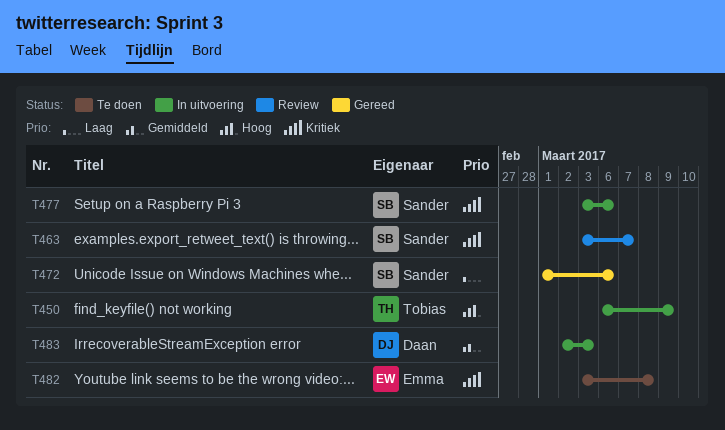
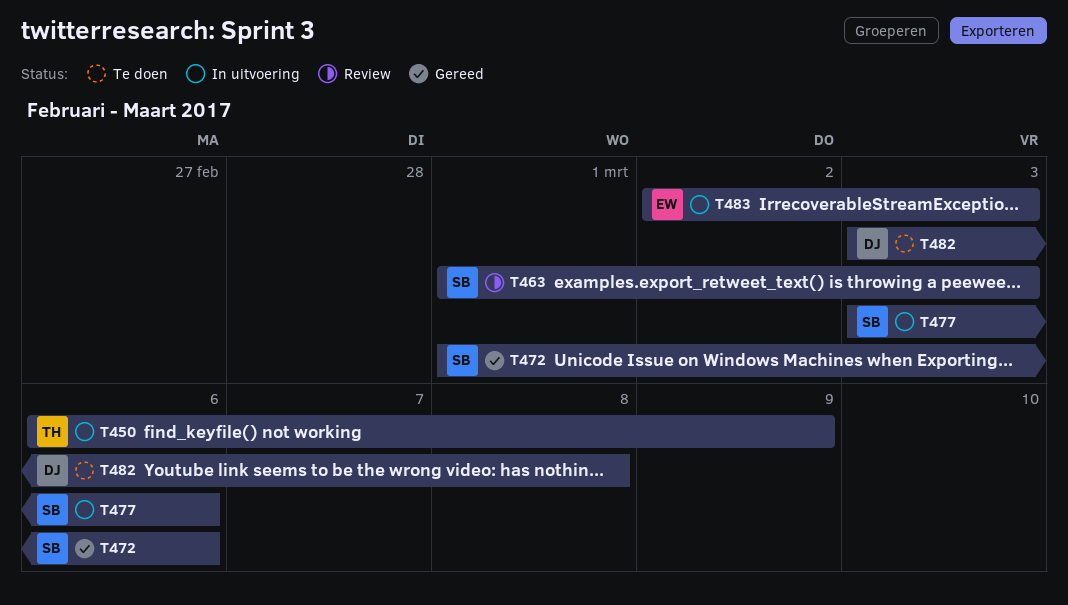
T463, start: Mar 3 -> Mar 1
T463, due: Mar 7 -> Mar 3
T482, owner: Emma -> Daan
T483, owner: Daan -> Emma

